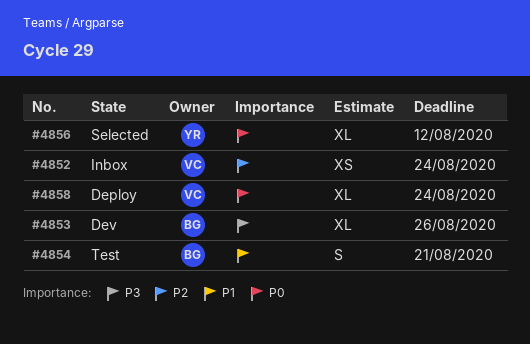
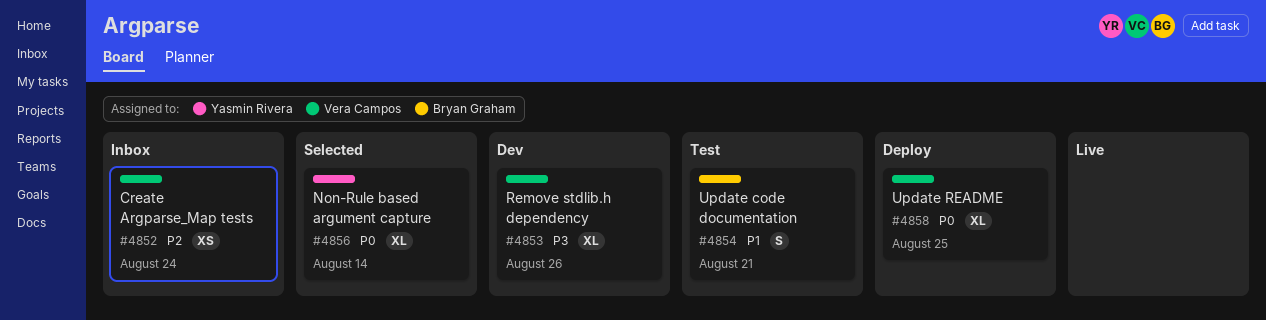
#4853, owner: Bryan Graham -> Vera Campos
#4856, due: Aug 12 -> Aug 14
#4858, due: Aug 24 -> Aug 25

